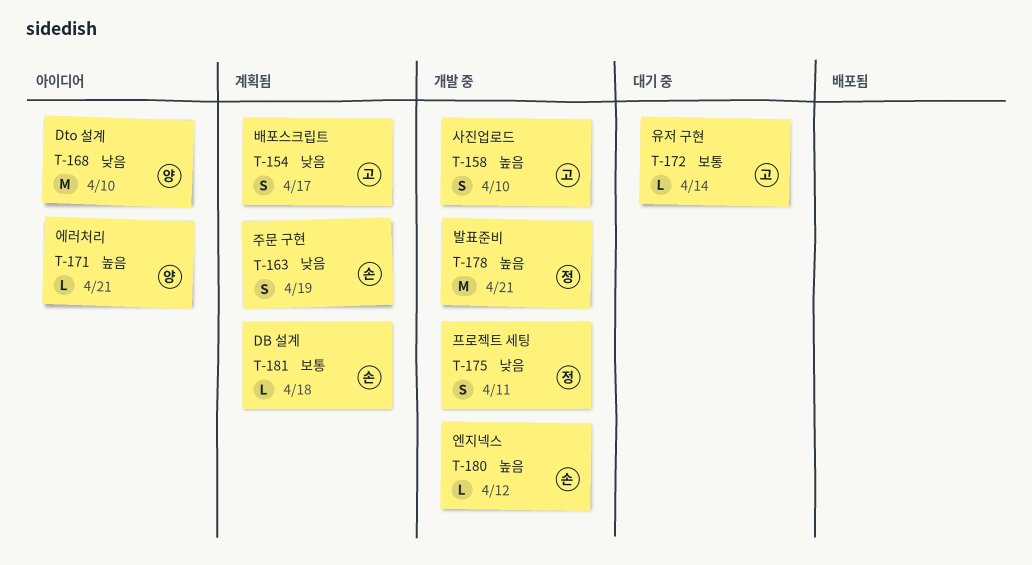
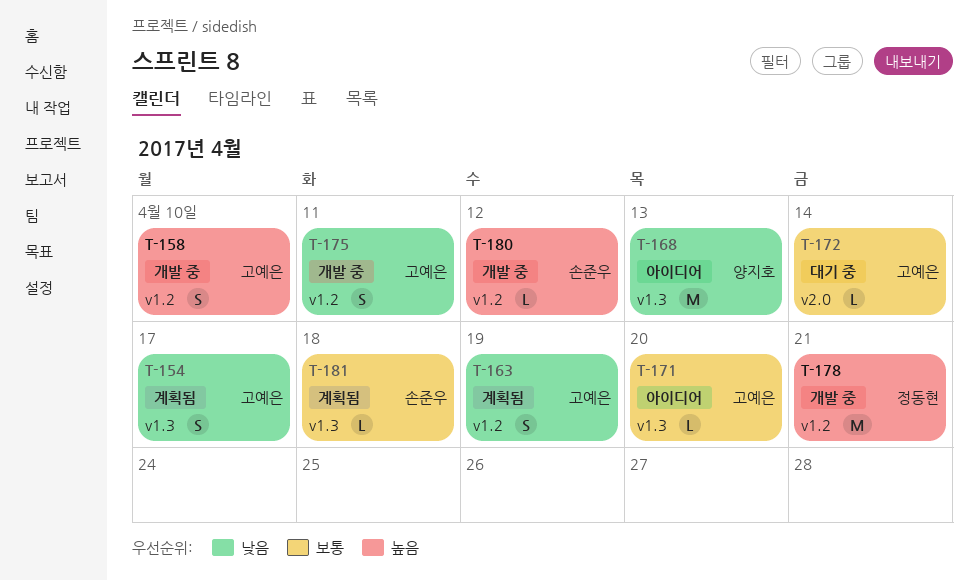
T-163, owner: 손준우 -> 고예은
T-168, due: Apr 10 -> Apr 13
T-171, owner: 양지호 -> 고예은
T-171, priority: 높음 -> 보통
T-171, due: Apr 21 -> Apr 20
T-175, owner: 정동현 -> 고예은

